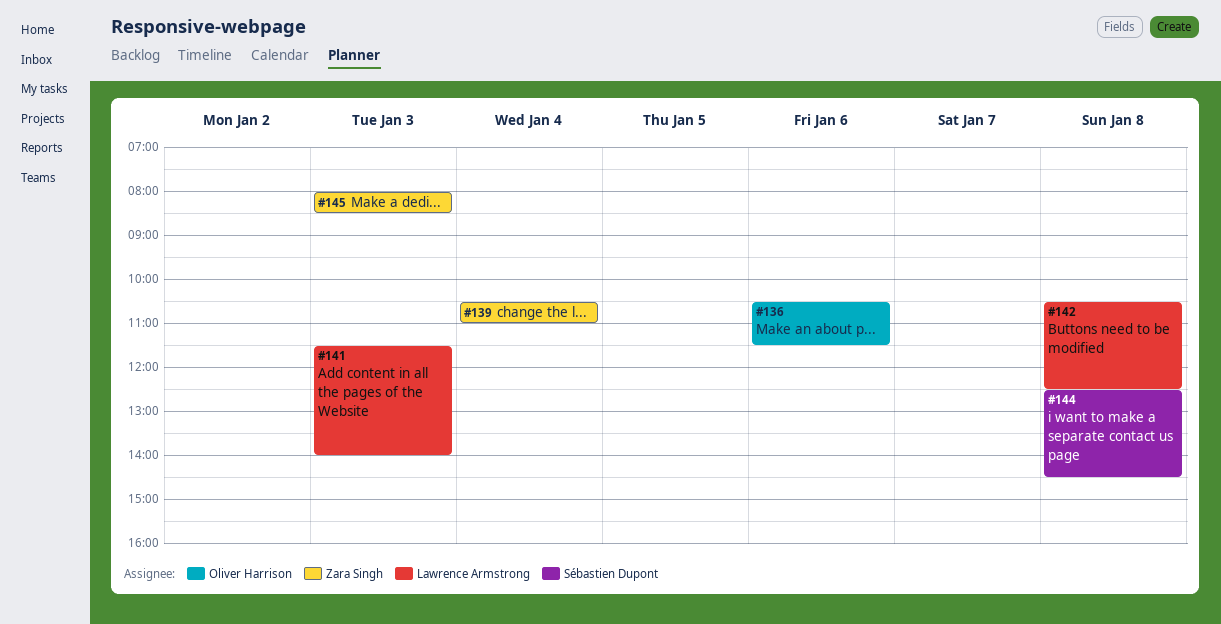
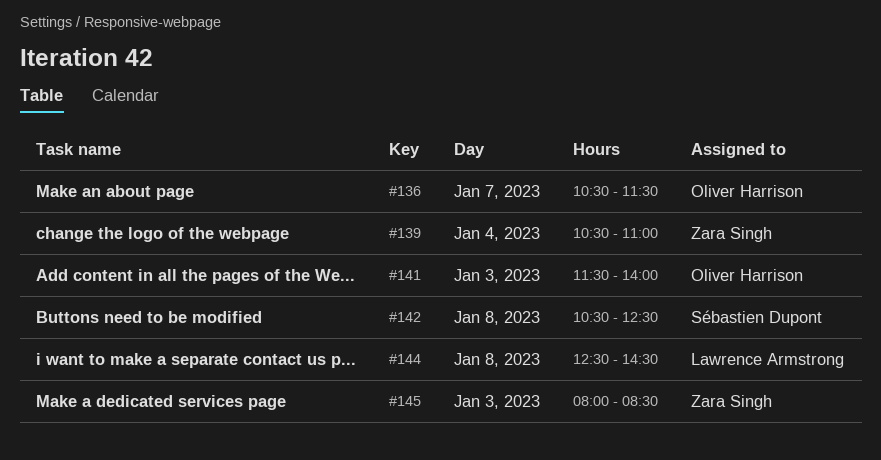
#136, day: Jan 6 -> Jan 7
#141, owner: Lawrence Armstrong -> Oliver Harrison
#142, owner: Lawrence Armstrong -> Sébastien Dupont
#144, owner: Sébastien Dupont -> Lawrence Armstrong

